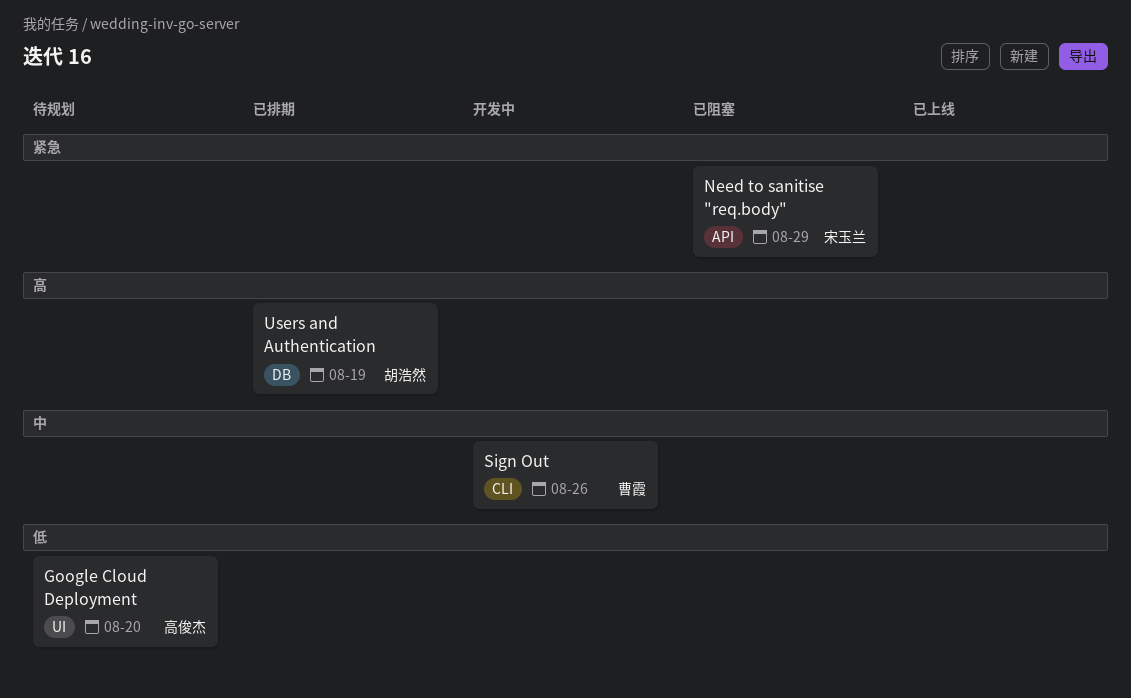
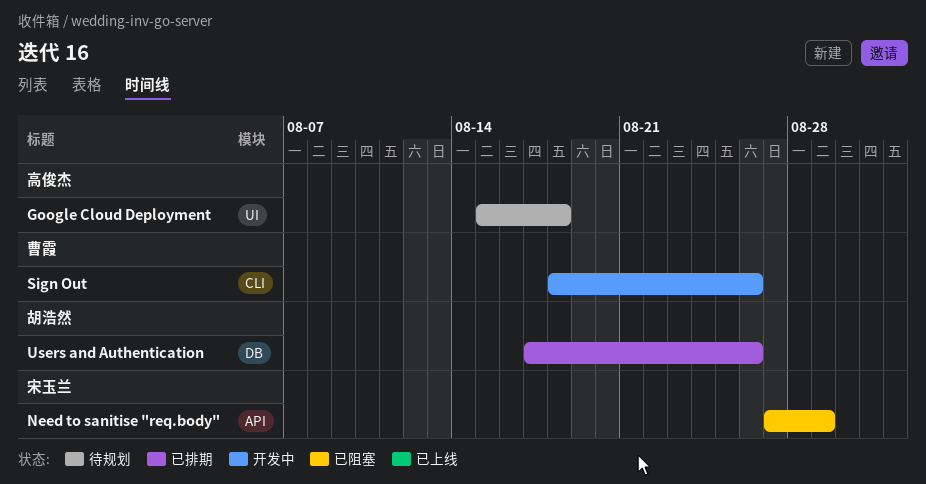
Google Cloud Deployment, due: Aug 20 -> Aug 18
Users and Authentication, due: Aug 19 -> Aug 26

